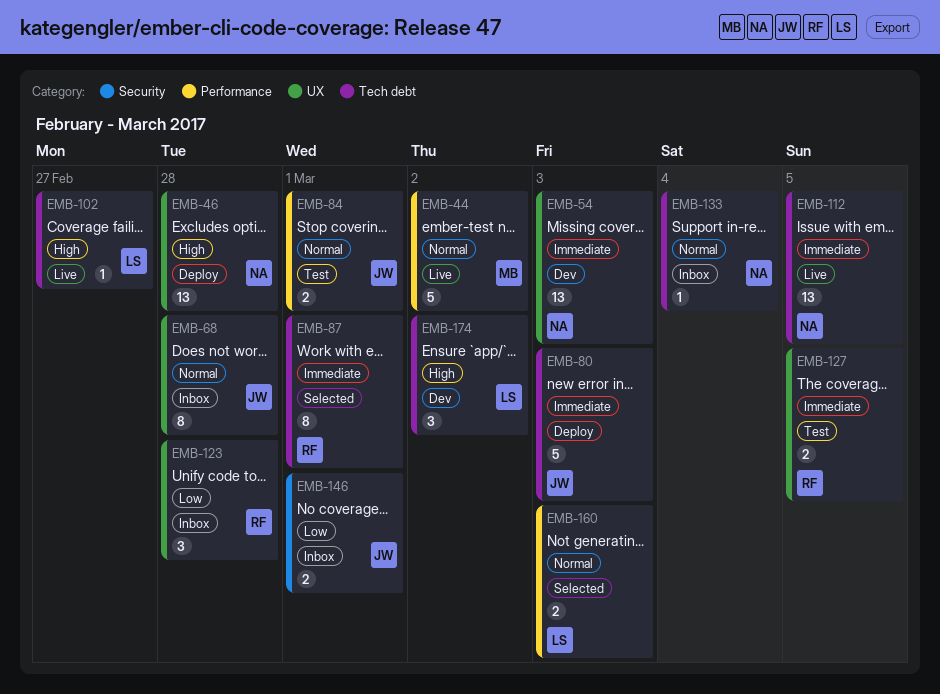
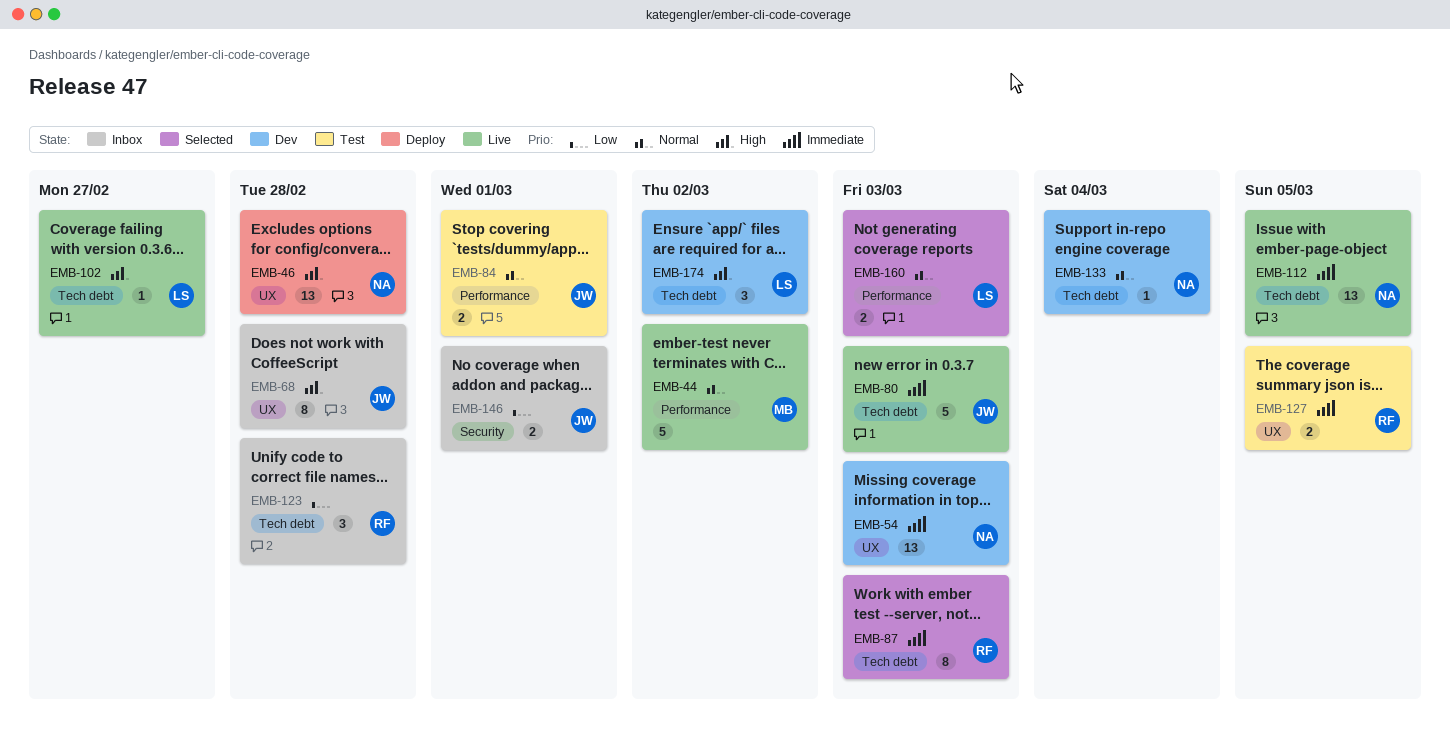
EMB-68, priority: Normal -> High
EMB-80, status: Deploy -> Live
EMB-87, due: Mar 1 -> Mar 3
EMB-123, label: UX -> Tech debt
EMB-133, status: Inbox -> Dev

